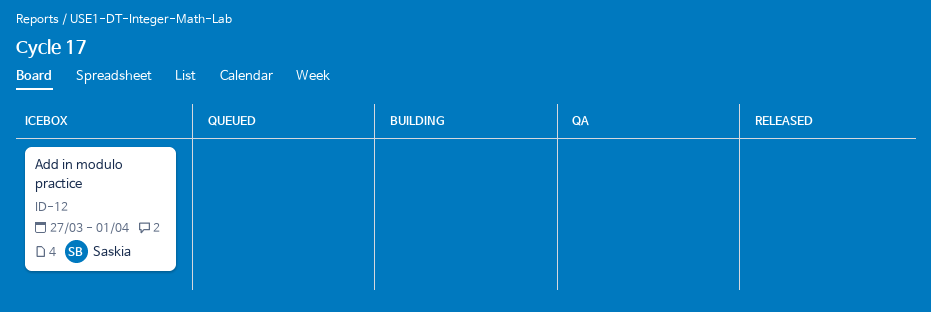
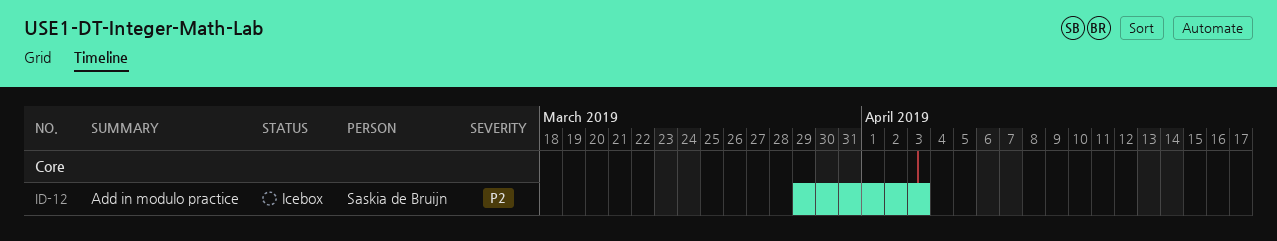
ID-12, start: Mar 27 -> Mar 29
ID-12, due: Apr 1 -> Apr 3

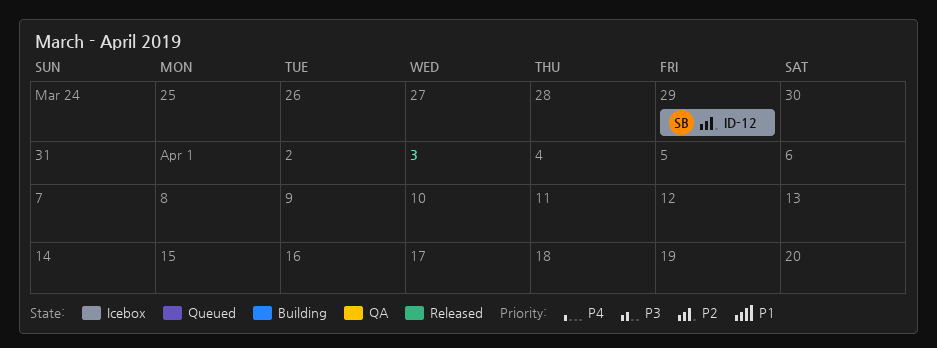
ID-12, due: Apr 3 -> Mar 29

